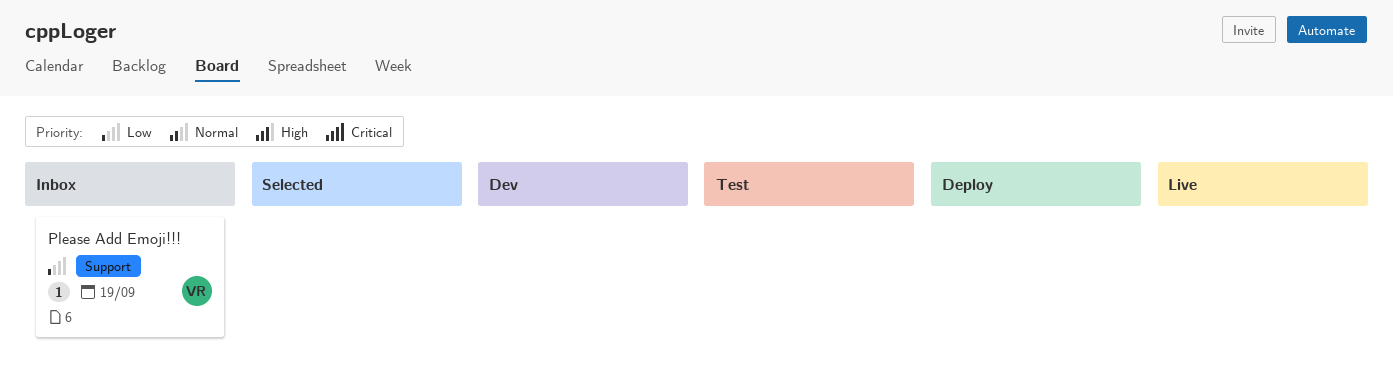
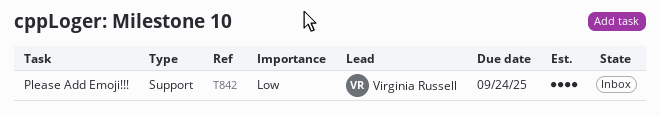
Please Add Emoji!!!, estimate: 1 -> 4
Please Add Emoji!!!, due: Sep 19 -> Sep 24

